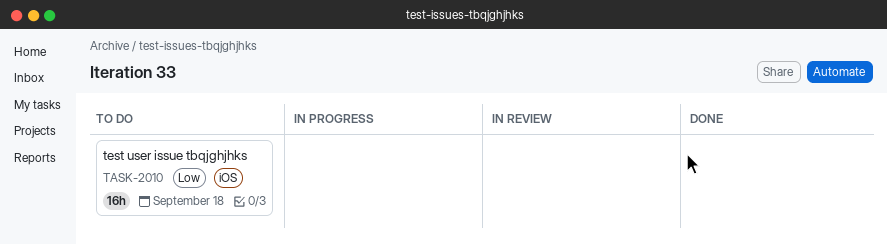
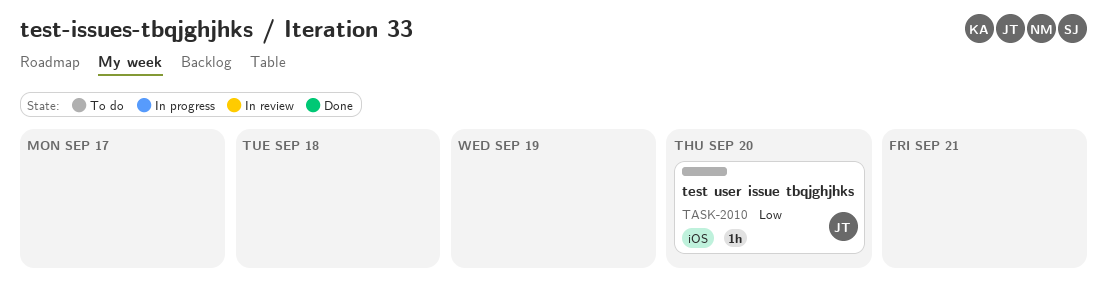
TASK-2010, estimate: 16h -> 1h
TASK-2010, due: Sep 18 -> Sep 20

